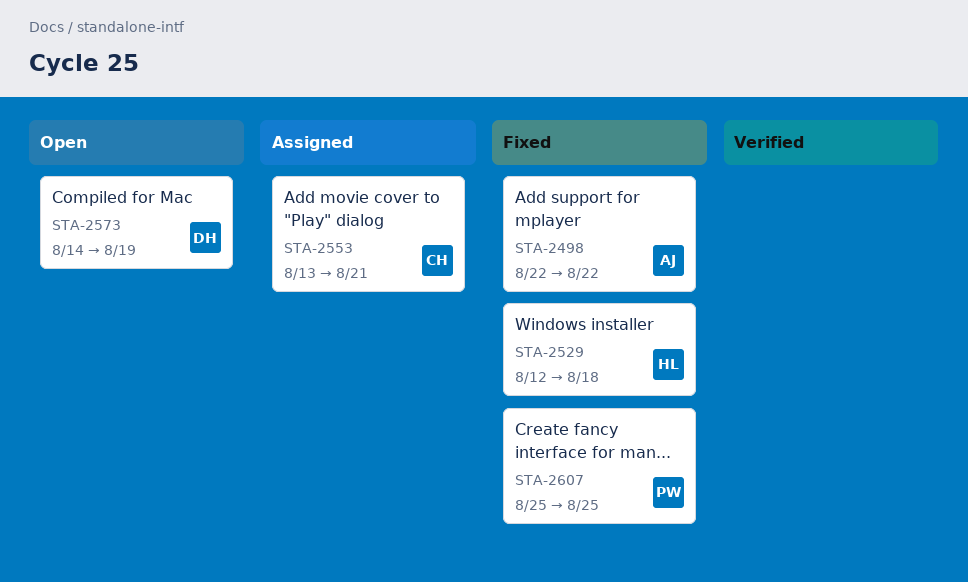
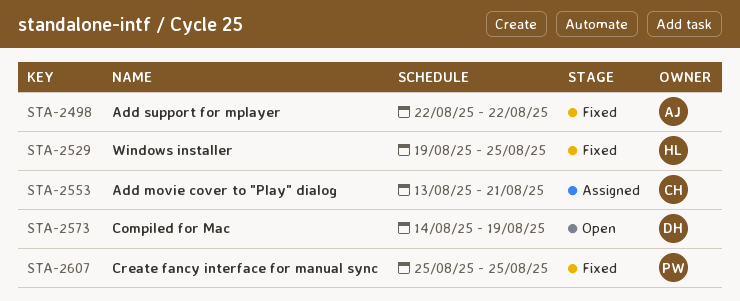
STA-2529, start: Aug 12 -> Aug 19
STA-2529, due: Aug 18 -> Aug 25

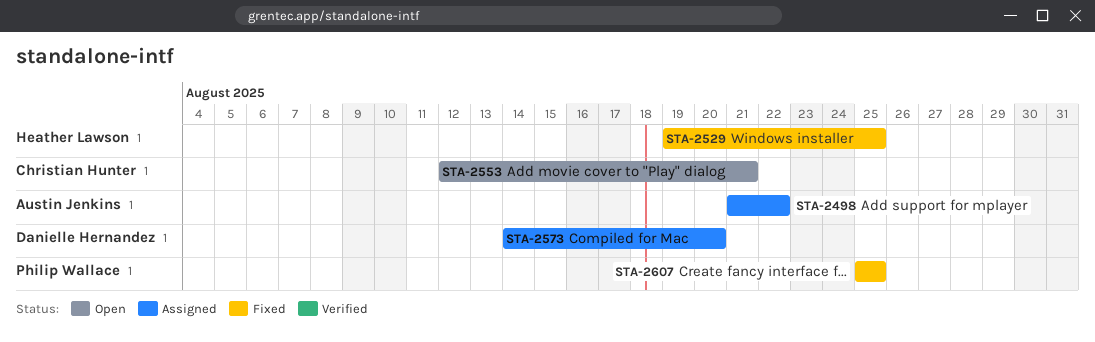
STA-2498, status: Fixed -> Assigned
STA-2498, start: Aug 22 -> Aug 21
STA-2553, status: Assigned -> Open
STA-2553, start: Aug 13 -> Aug 12
STA-2573, status: Open -> Assigned
STA-2573, due: Aug 19 -> Aug 20

